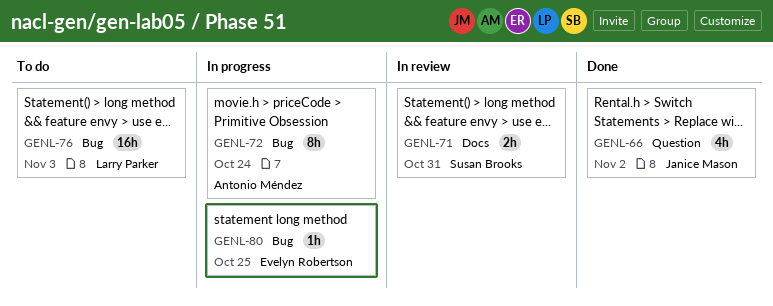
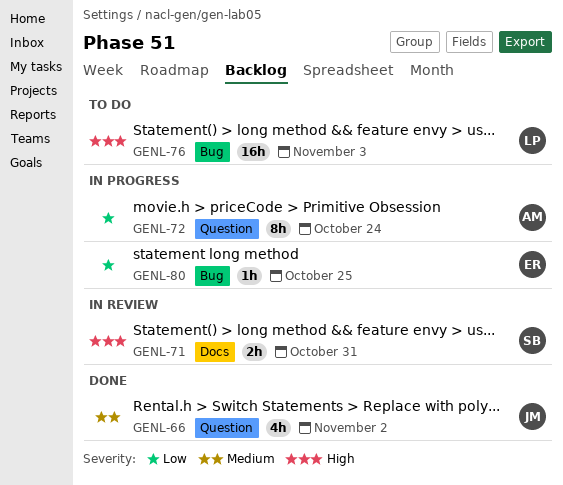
GENL-72, label: Bug -> Question

